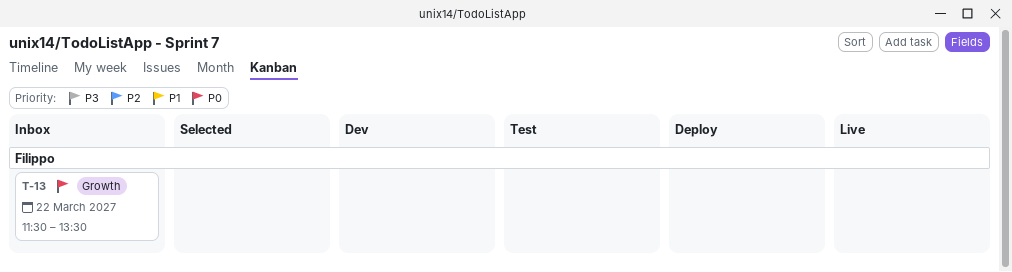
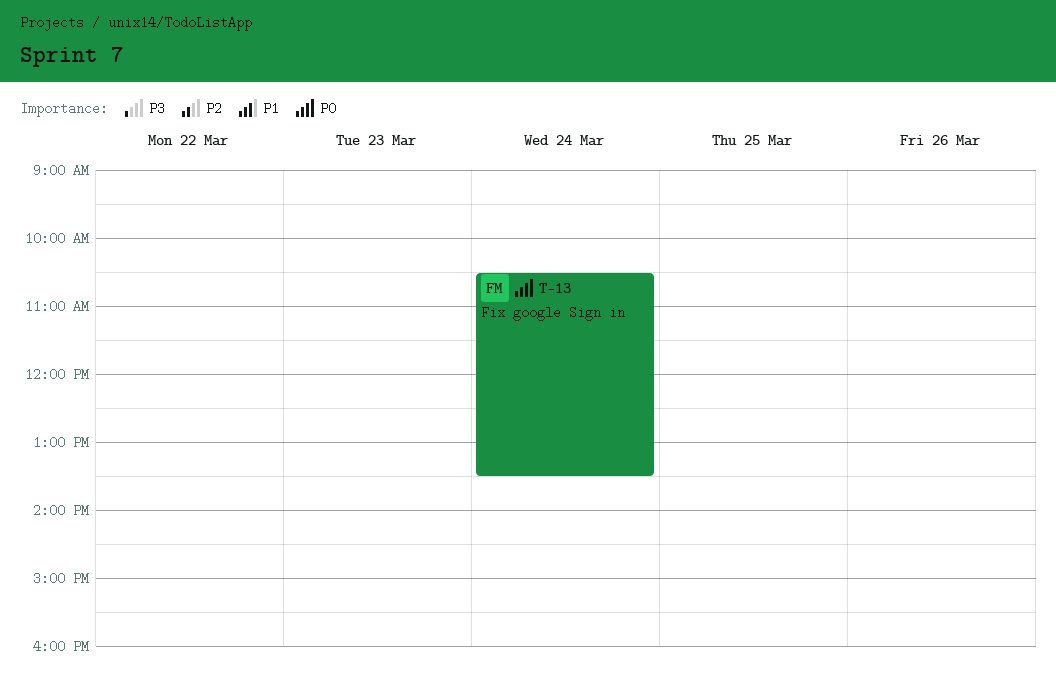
T-13, day: Mar 22 -> Mar 24
T-13, begins: 11:30 -> 10:30

